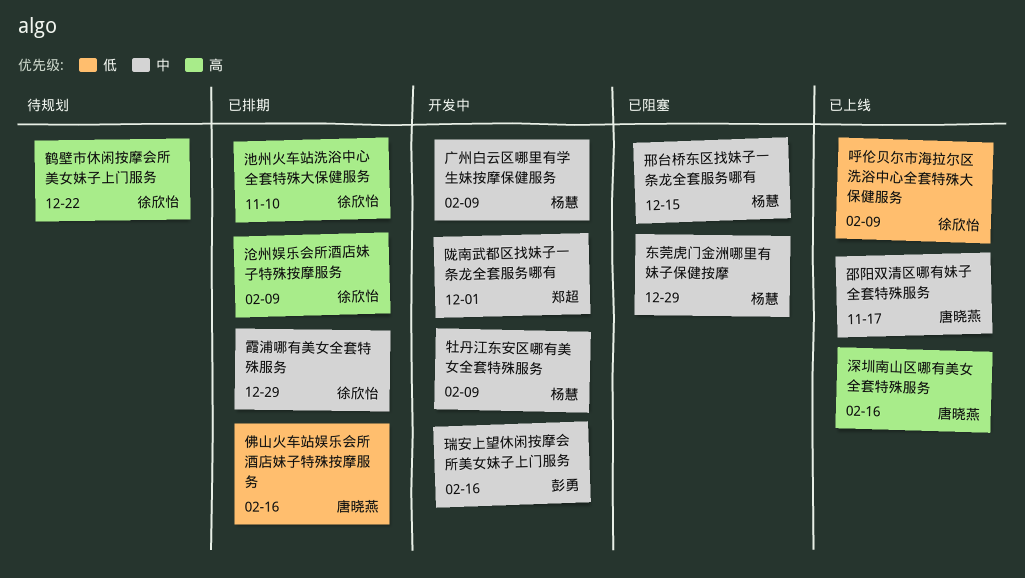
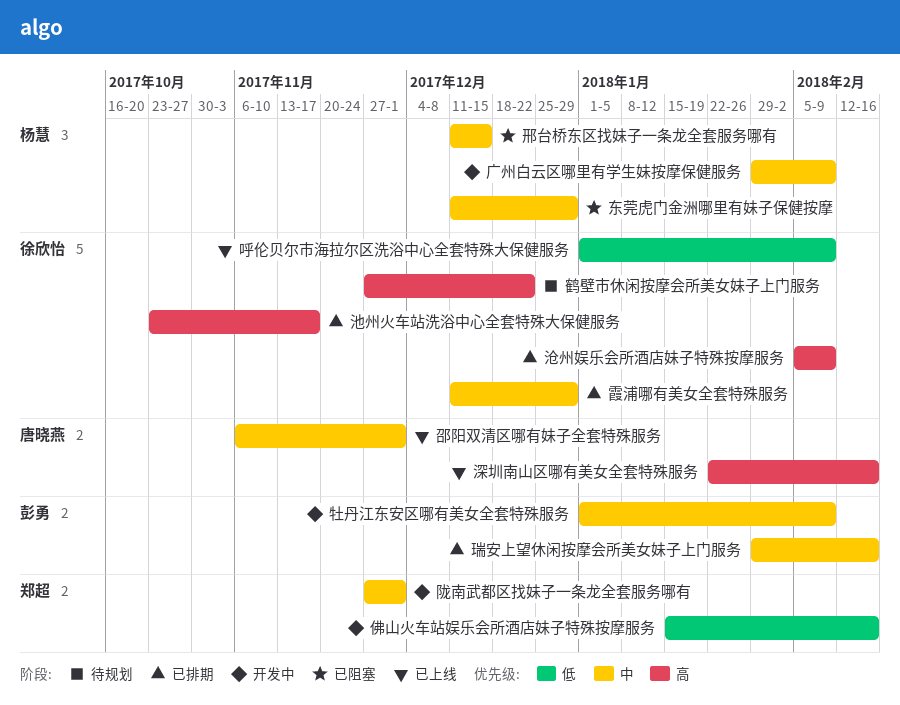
佛山火车站娱乐会所酒店妹子特殊按摩服务, status: 已排期 -> 开发中
佛山火车站娱乐会所酒店妹子特殊按摩服务, owner: 唐晓燕 -> 郑超
池州火车站洗浴中心全套特殊大保健服务, due: Nov 10 -> Nov 17
牡丹江东安区哪有美女全套特殊服务, owner: 杨慧 -> 彭勇
瑞安上望休闲按摩会所美女妹子上门服务, status: 开发中 -> 已排期
邵阳双清区哪有妹子全套特殊服务, due: Nov 17 -> Dec 1

